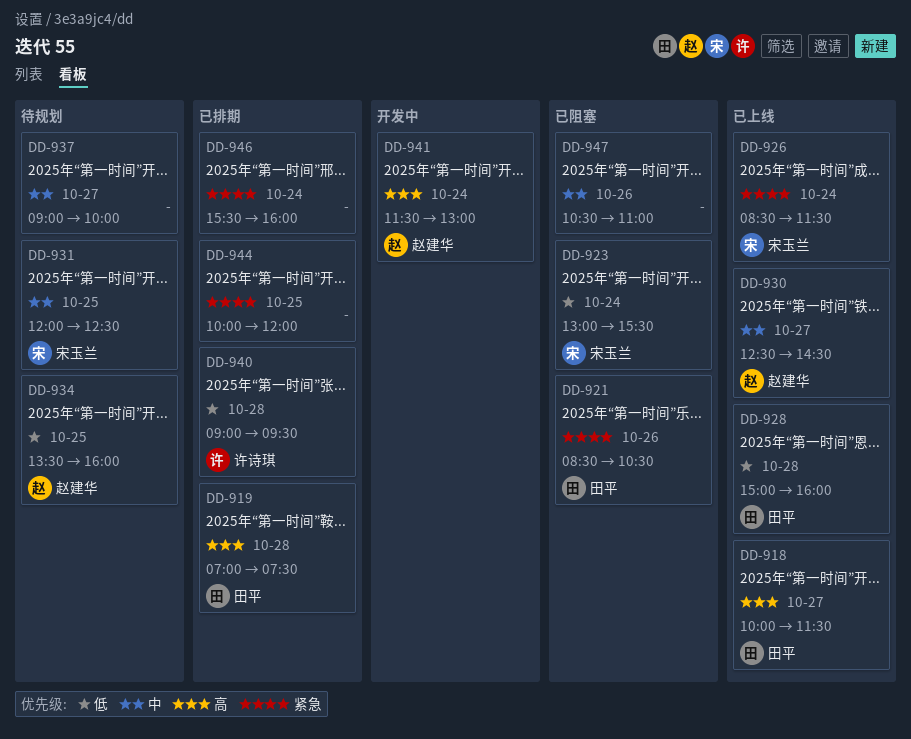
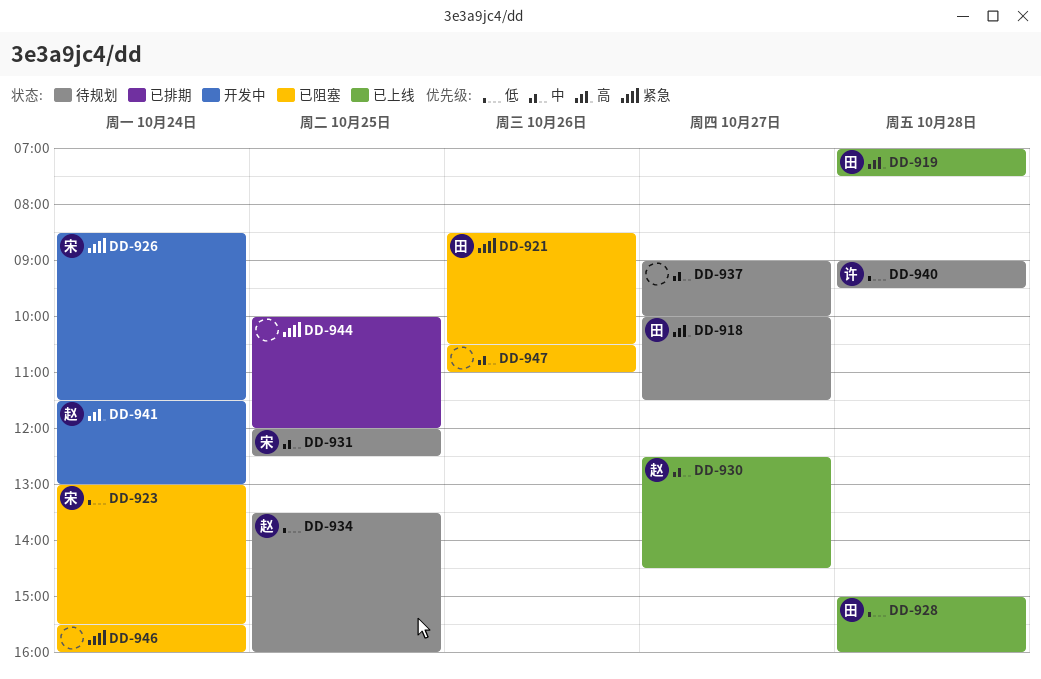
DD-918, status: 已上线 -> 待规划
DD-919, status: 已排期 -> 已上线
DD-926, status: 已上线 -> 开发中
DD-940, status: 已排期 -> 待规划
DD-946, status: 已排期 -> 已阻塞

